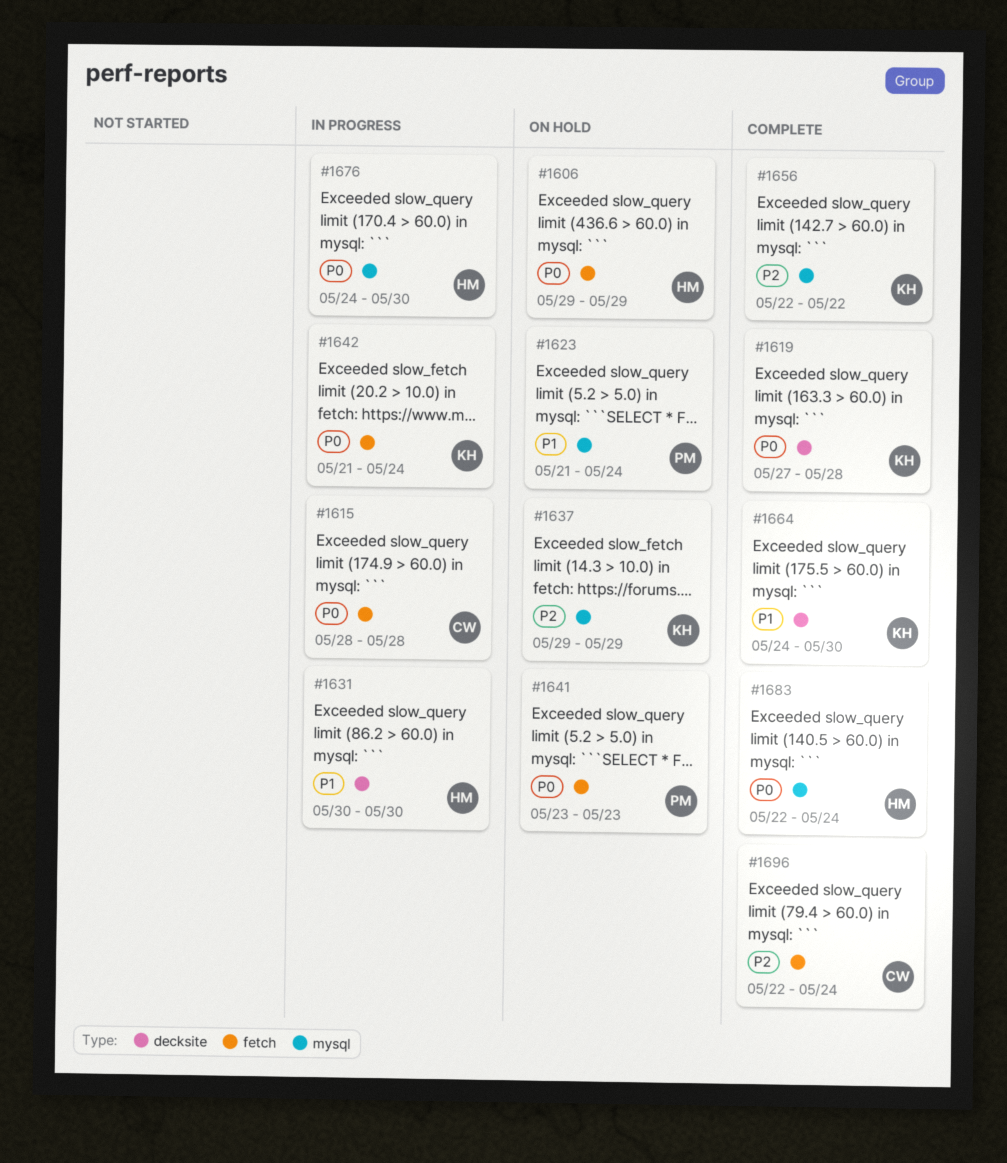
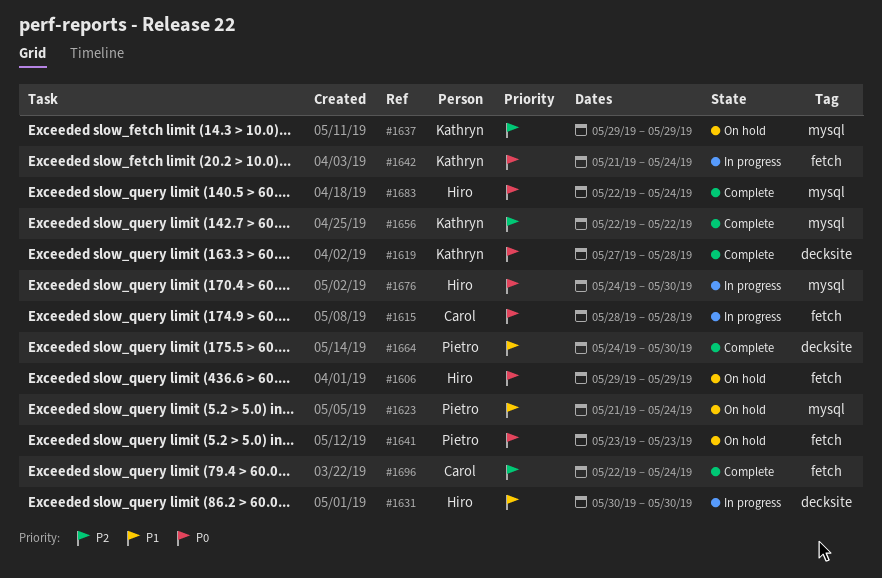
#1664, owner: Kathryn -> Pietro

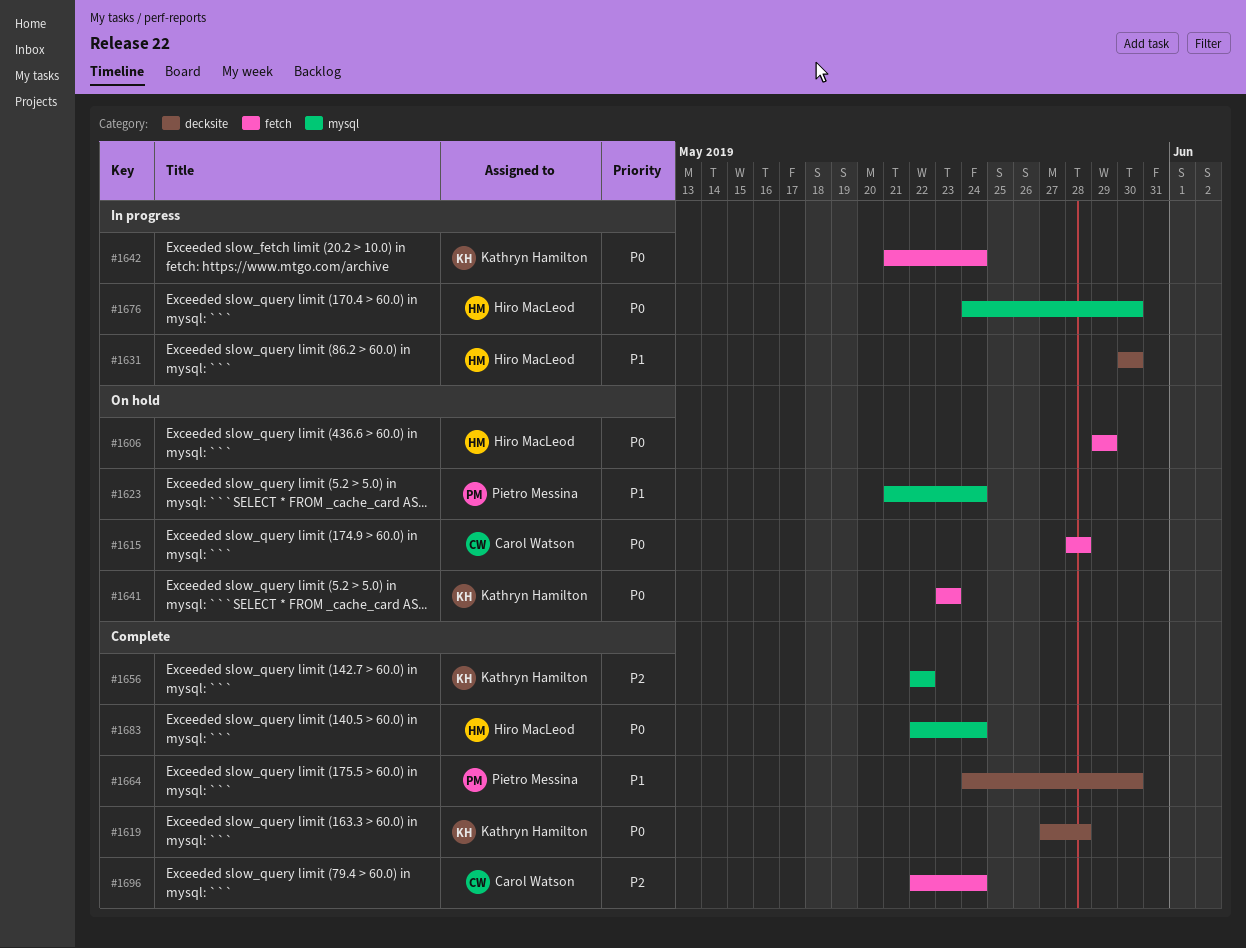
#1615, status: In progress -> On hold
#1637: present -> none
#1641, owner: Pietro Messina -> Kathryn Hamilton

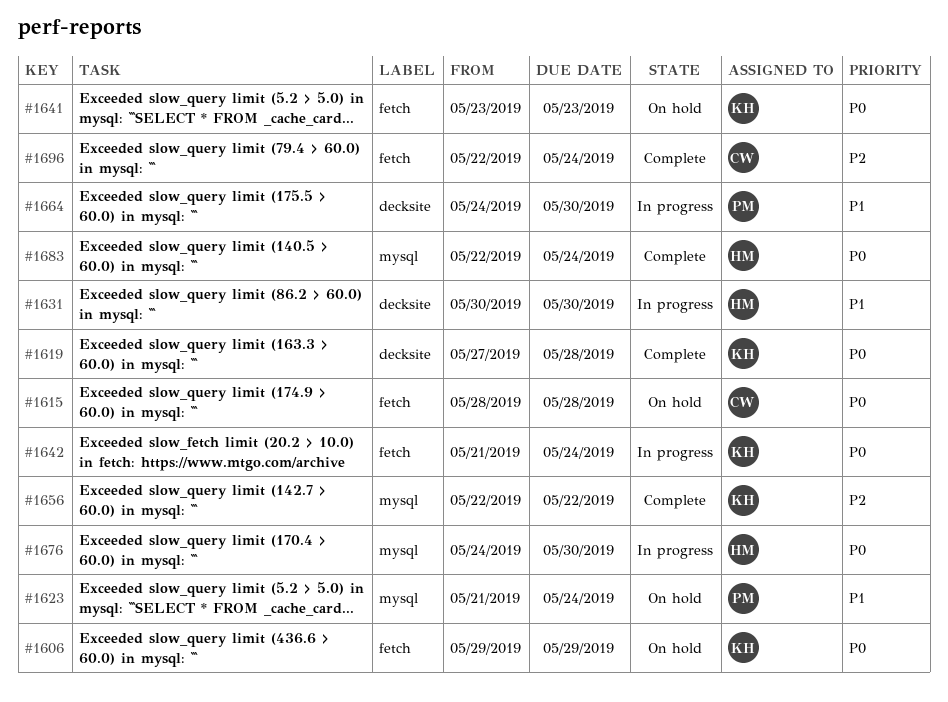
#1606, owner: Hiro MacLeod -> Kathryn Hamilton
#1664, status: Complete -> In progress

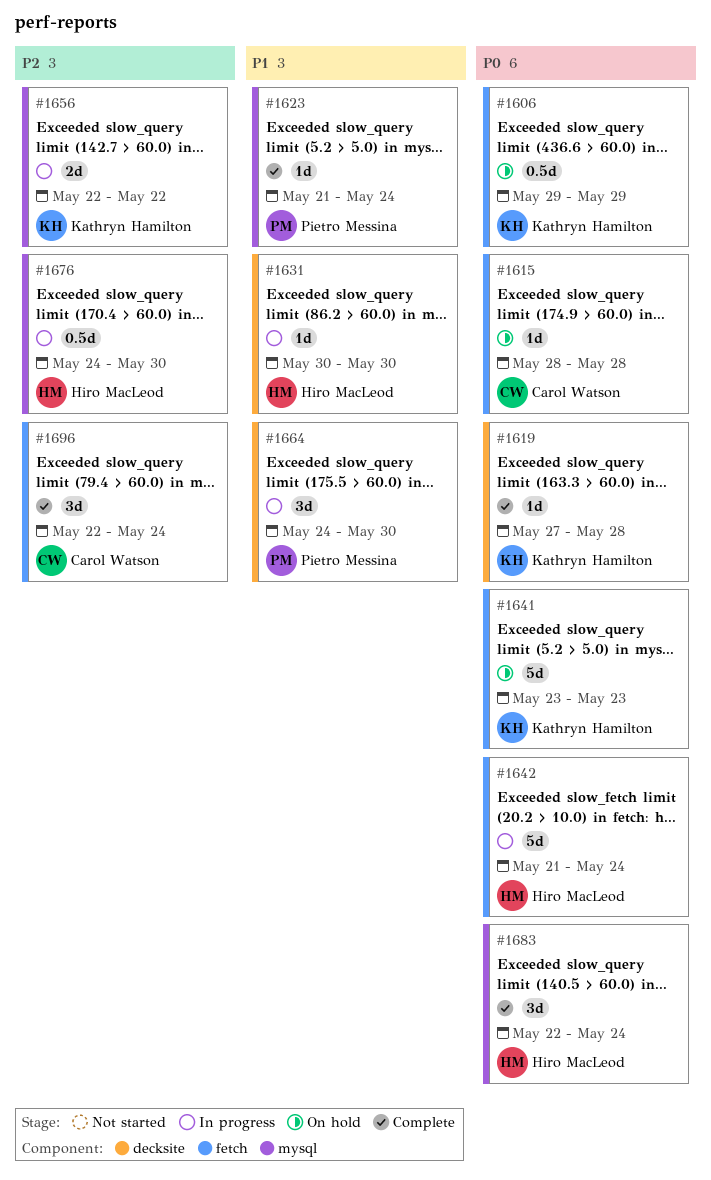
#1623, status: On hold -> Complete
#1642, owner: Kathryn Hamilton -> Hiro MacLeod
#1656, status: Complete -> In progress
#1676, priority: P0 -> P2

